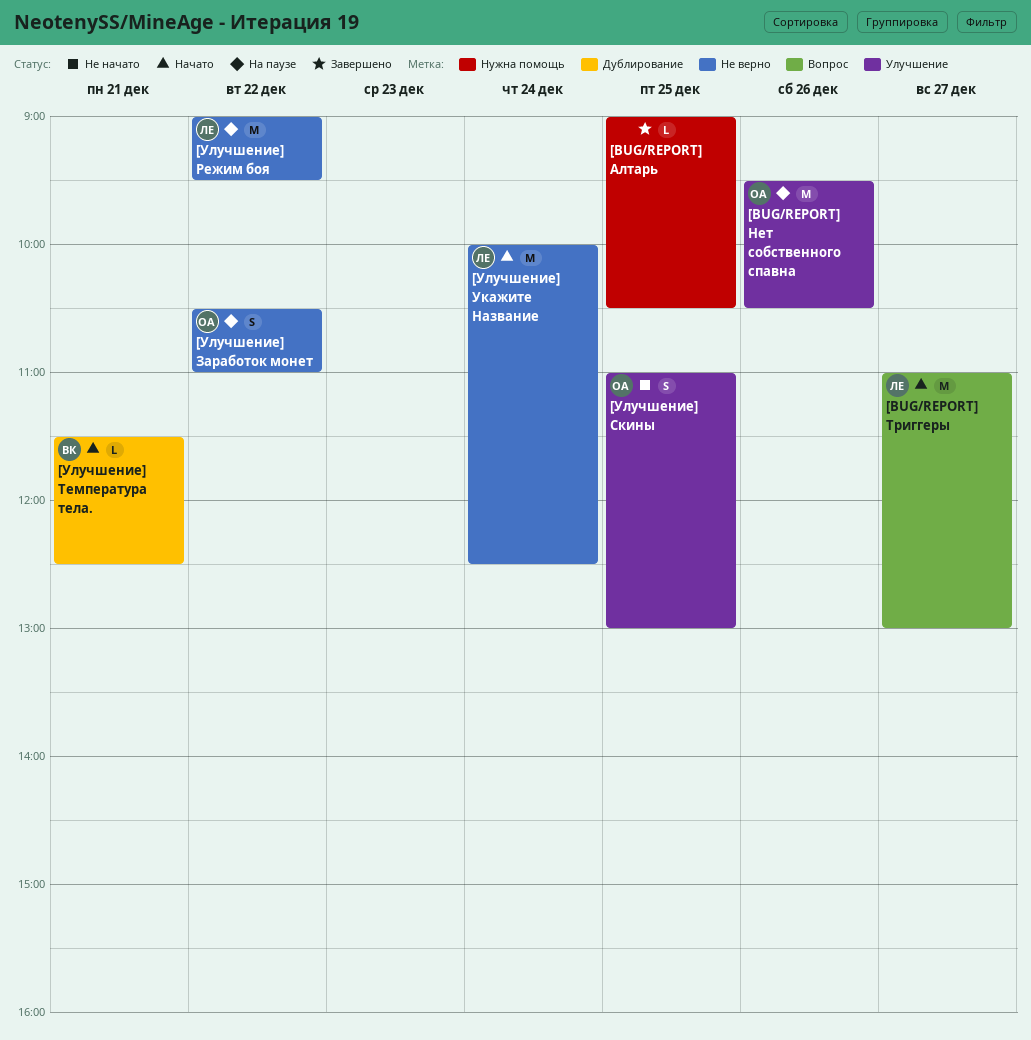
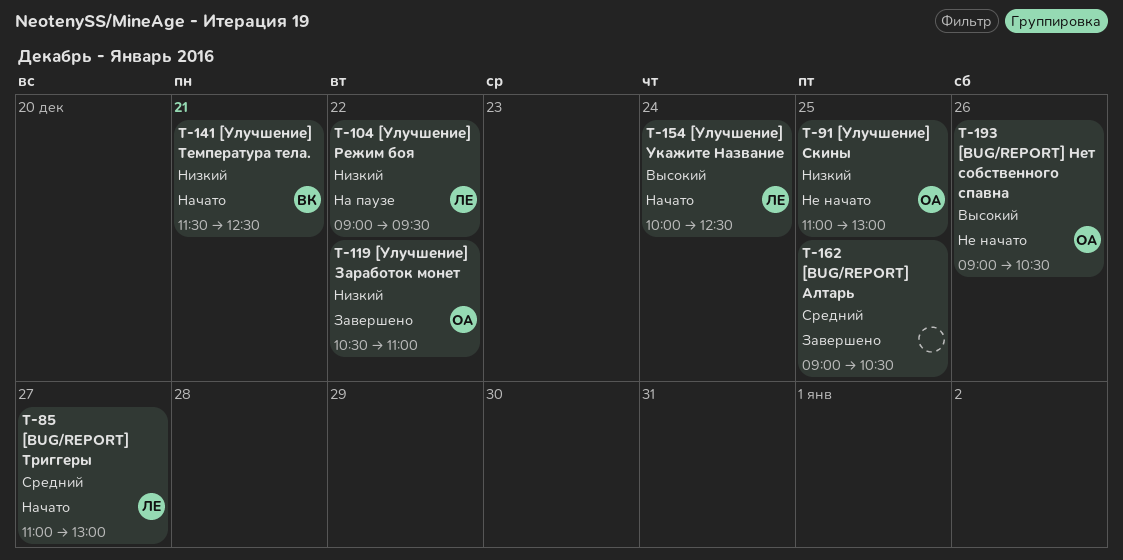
[BUG/REPORT] Нет собственного спавна, status: На паузе -> Не начато
[BUG/REPORT] Нет собственного спавна, begins: 09:30 -> 09:00
[Улучшение] Заработок монет, status: На паузе -> Завершено

